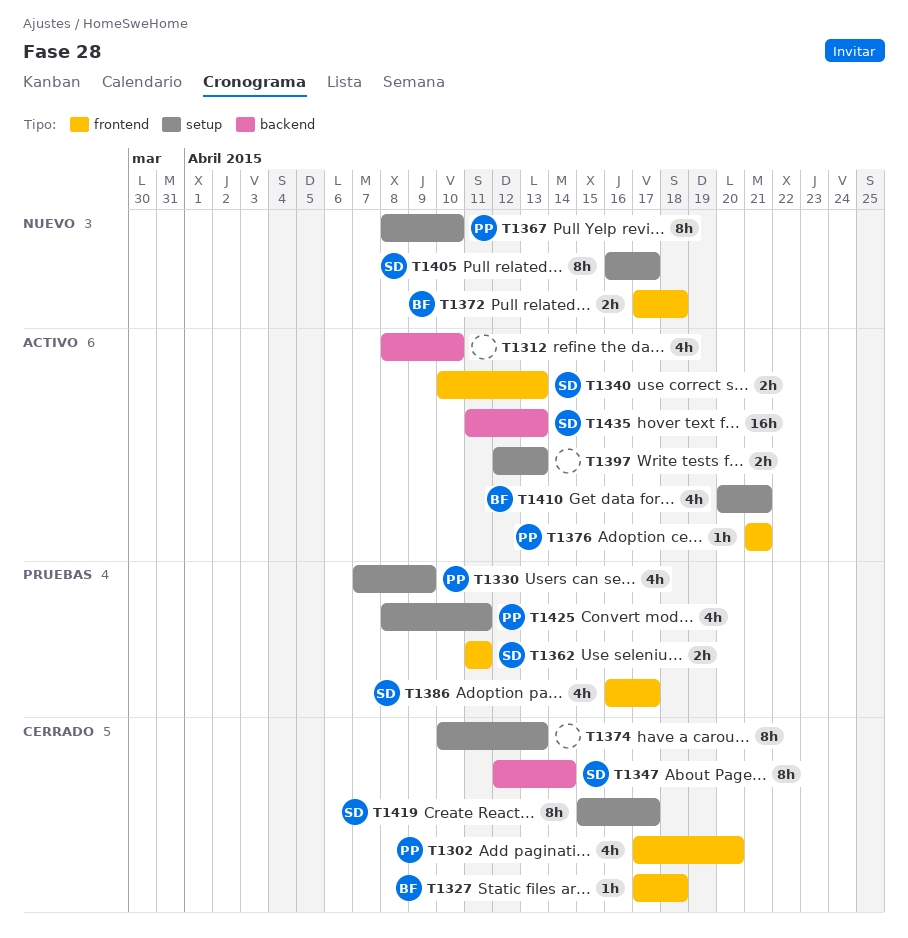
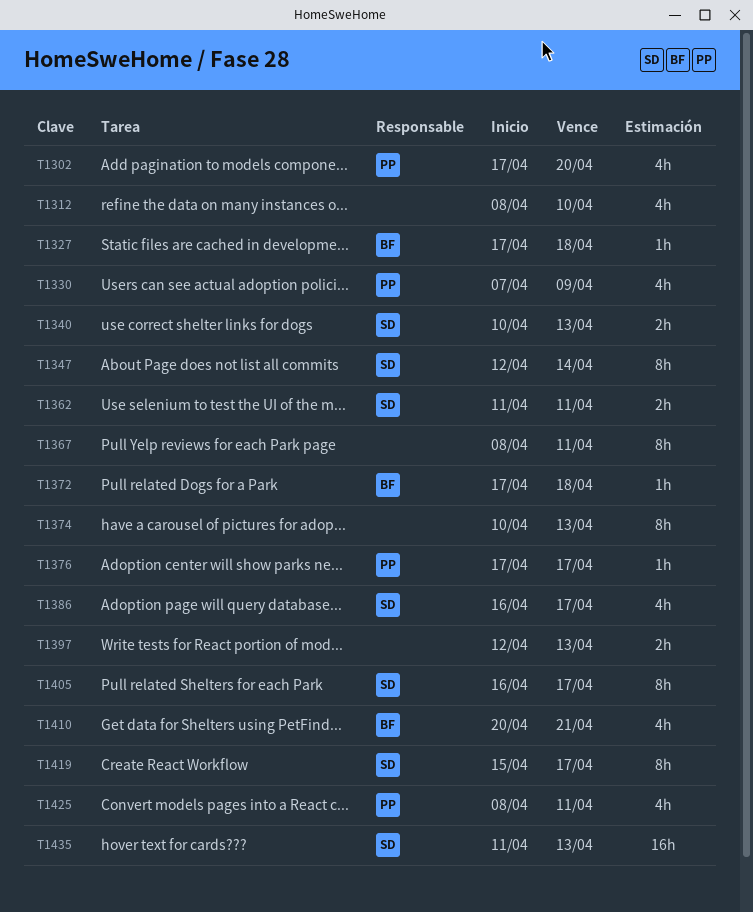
T1367, owner: PP -> none
T1367, due: Apr 10 -> Apr 11
T1372, estimate: 2h -> 1h
T1376, start: Apr 21 -> Apr 17
T1376, due: Apr 21 -> Apr 17

